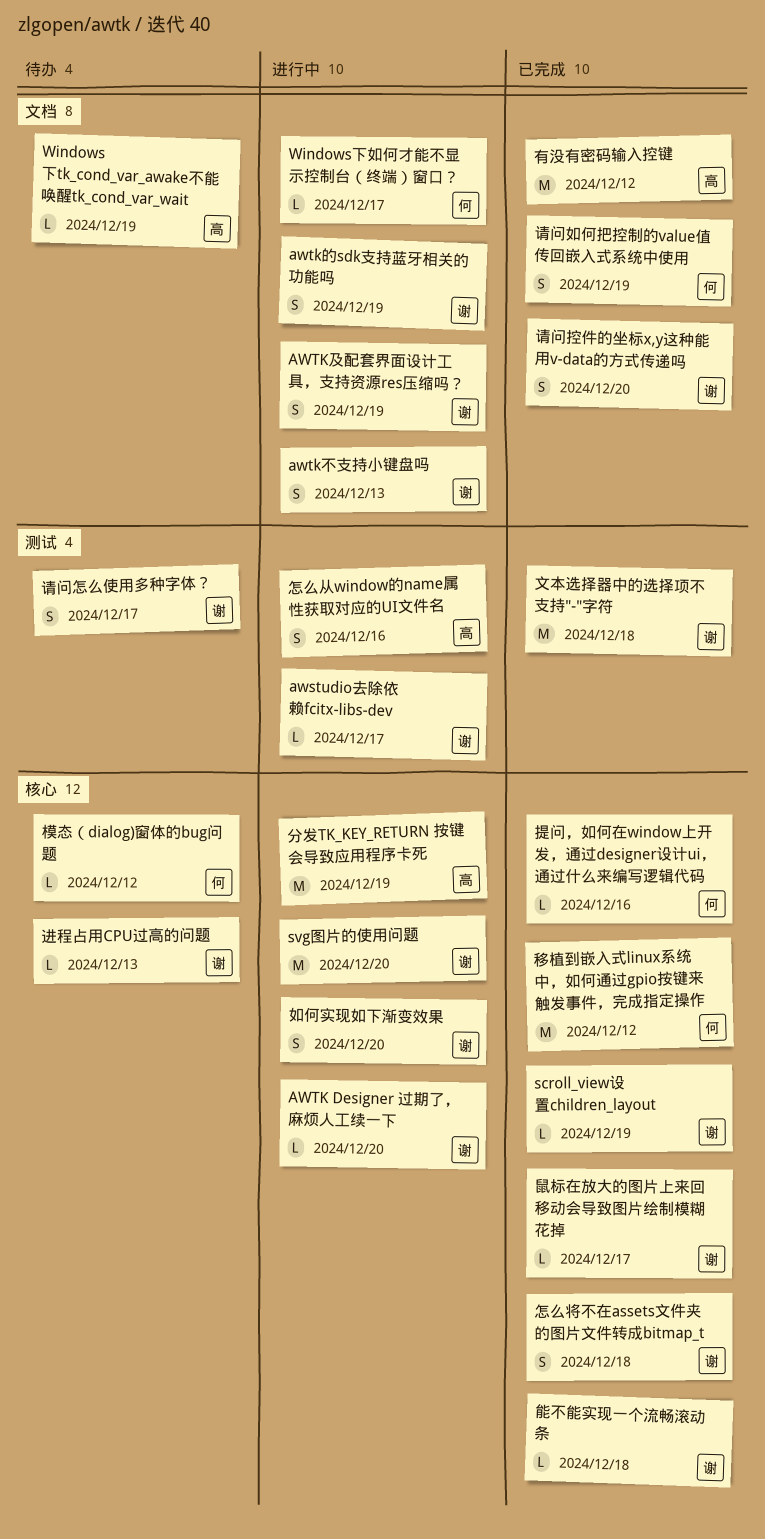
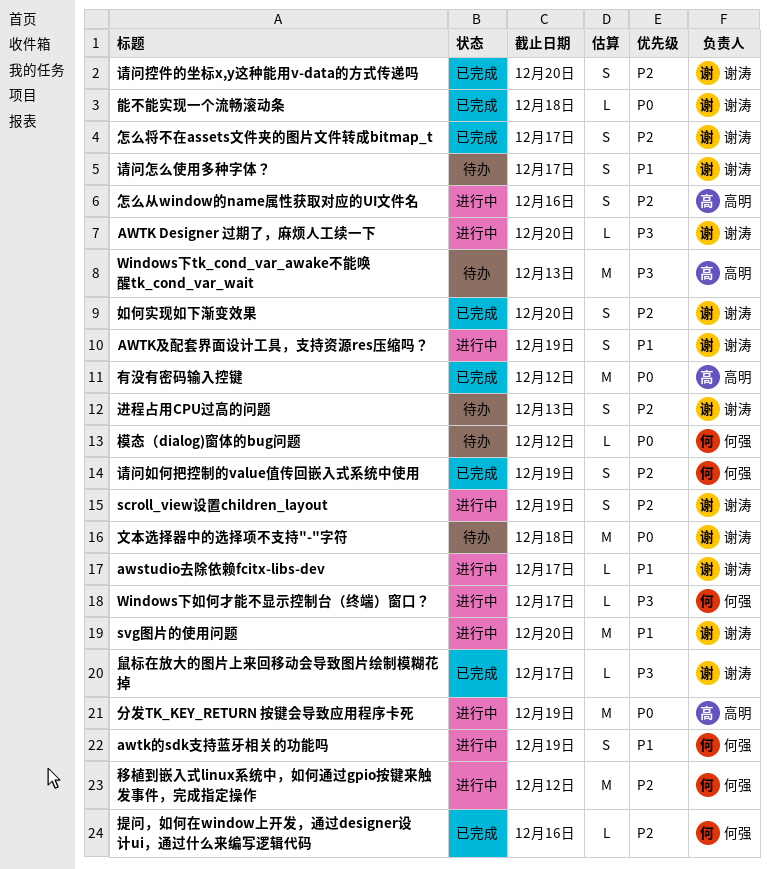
awtk不支持小键盘吗: present -> none
awtk的sdk支持蓝牙相关的功能吗, owner: 谢涛 -> 何强
scroll_view设置children_layout, status: 已完成 -> 进行中
scroll_view设置children_layout, estimate: L -> S
Windows下tk_cond_var_awake不能唤醒tk_cond_var_wait, estimate: L -> M
Windows下tk_cond_var_awake不能唤醒tk_cond_var_wait, due: Dec 19 -> Dec 13
如何实现如下渐变效果, status: 进行中 -> 已完成
怎么将不在assets文件夹的图片文件转成bitmap_t, due: Dec 18 -> Dec 17
文本选择器中的选择项不支持"-"字符, status: 已完成 -> 待办
移植到嵌入式linux系统中，如何通过gpio按键来触发事件，完成指定操作, status: 已完成 -> 进行中
进程占用CPU过高的问题, estimate: L -> S

